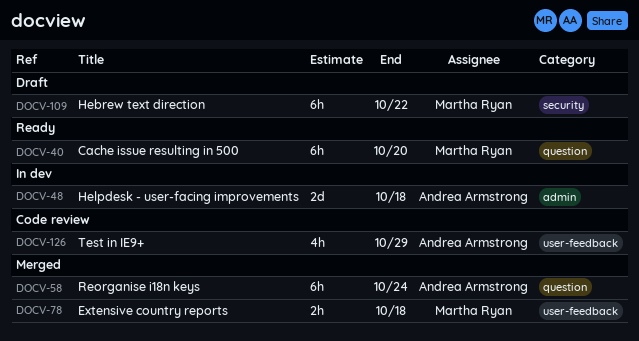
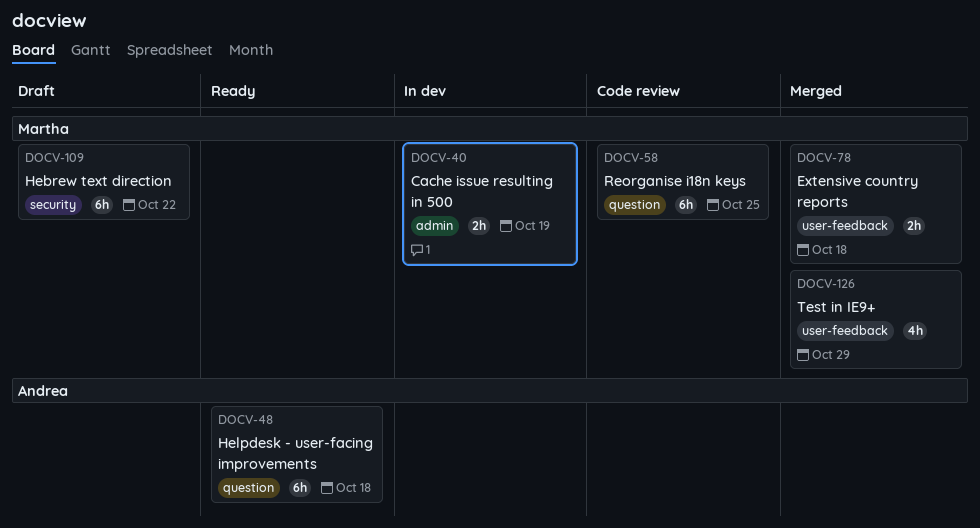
DOCV-40, status: Ready -> In dev
DOCV-40, label: question -> admin
DOCV-40, estimate: 6h -> 2h
DOCV-40, due: Oct 20 -> Oct 19
DOCV-48, status: In dev -> Ready
DOCV-48, label: admin -> question
DOCV-48, estimate: 2d -> 6h
DOCV-58, status: Merged -> Code review
DOCV-58, owner: Andrea Armstrong -> Martha Ryan
DOCV-58, due: Oct 24 -> Oct 25
DOCV-126, status: Code review -> Merged
DOCV-126, owner: Andrea Armstrong -> Martha Ryan

